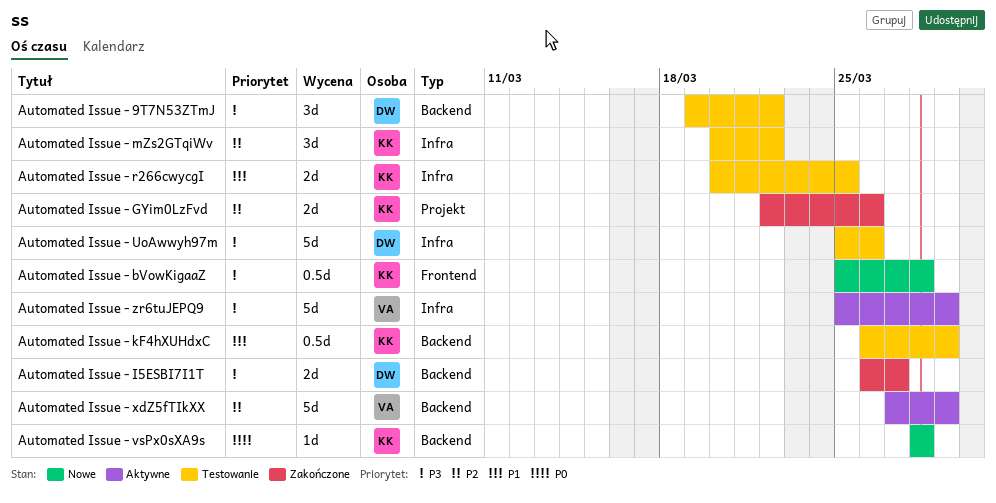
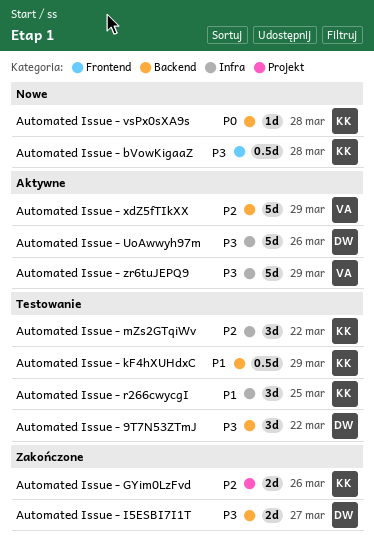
Automated Issue - r266cwycgI, estimate: 2d -> 3d
Automated Issue - UoAwwyh97m, status: Testowanie -> Aktywne

